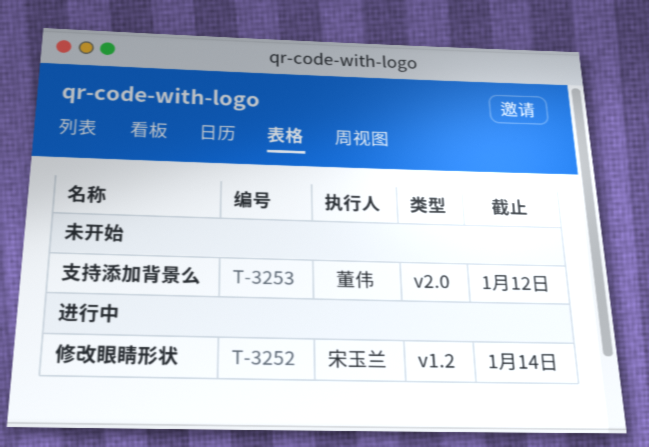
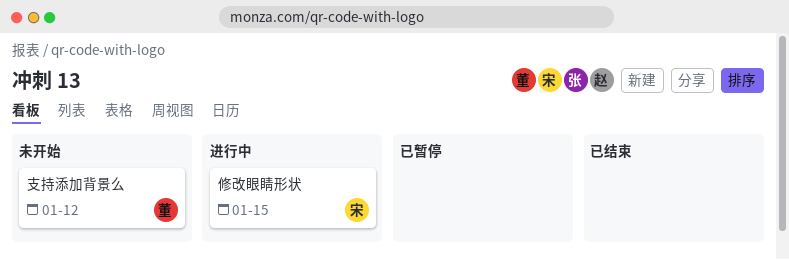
修改眼睛形状, due: Jan 14 -> Jan 15

